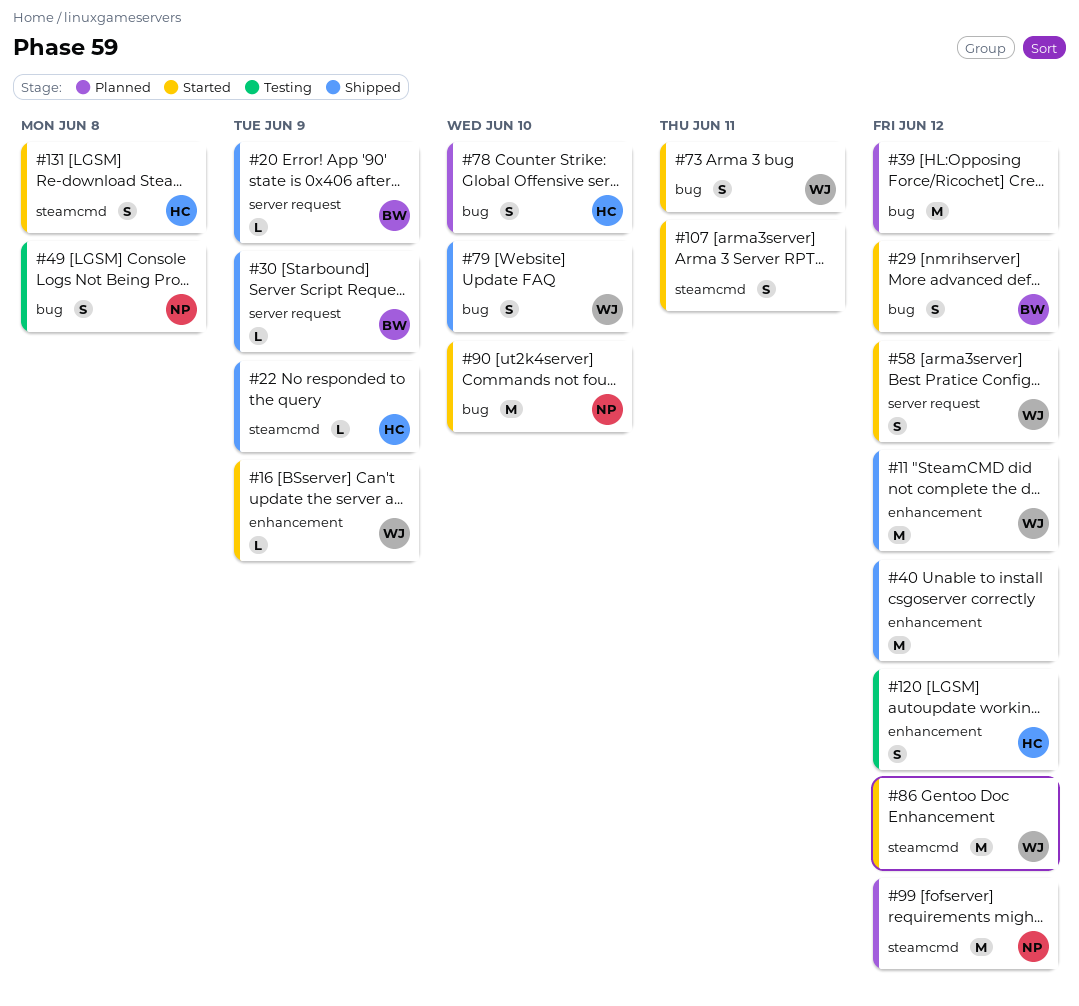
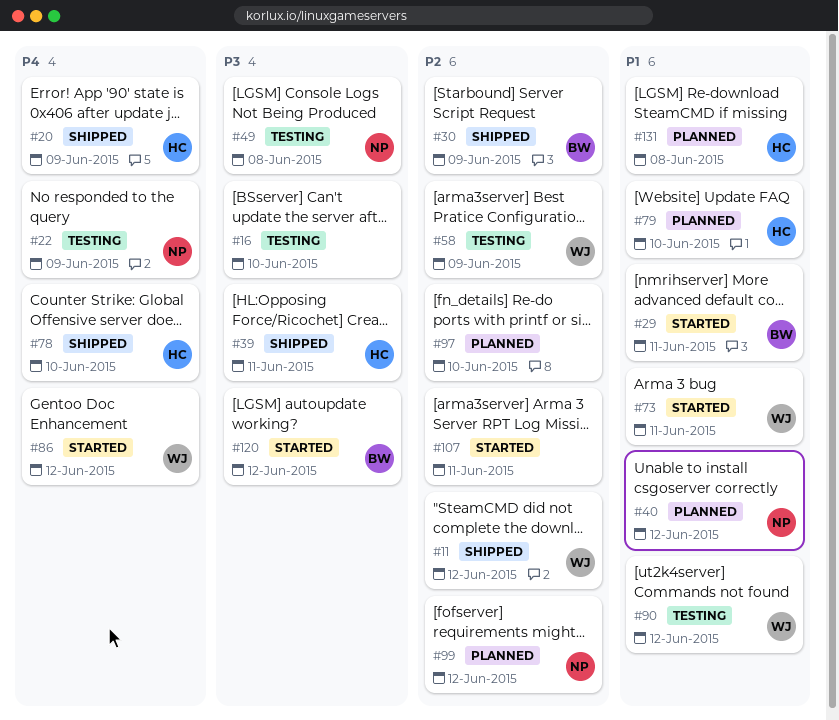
#16, status: Started -> Testing
#16, owner: WJ -> none
#16, due: Jun 9 -> Jun 10
#20, owner: BW -> HC
#22, status: Shipped -> Testing
#22, owner: HC -> NP
#29, due: Jun 12 -> Jun 11
#39, status: Planned -> Shipped
#39, owner: none -> HC
#39, due: Jun 12 -> Jun 11
#40, status: Shipped -> Planned
#40, owner: none -> NP
#58, status: Started -> Testing
#58, due: Jun 12 -> Jun 9
#78, status: Planned -> Shipped
#79, status: Shipped -> Planned
#79, owner: WJ -> HC
#90, status: Started -> Testing
#90, owner: NP -> WJ
#90, due: Jun 10 -> Jun 12
#97: none -> present
#120, status: Testing -> Started
#120, owner: HC -> BW
#131, status: Started -> Planned

